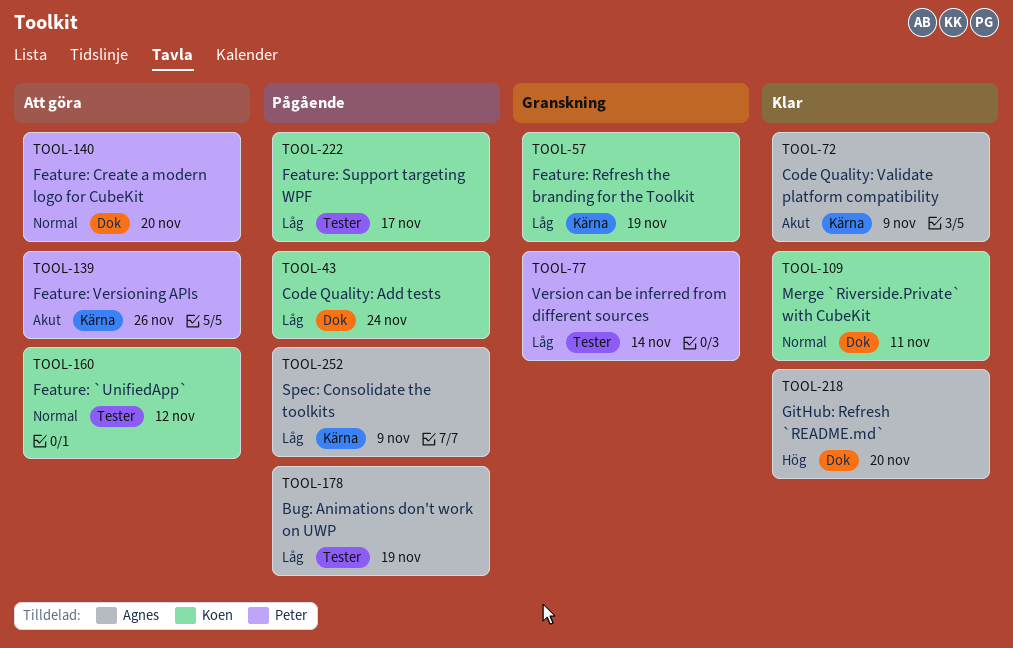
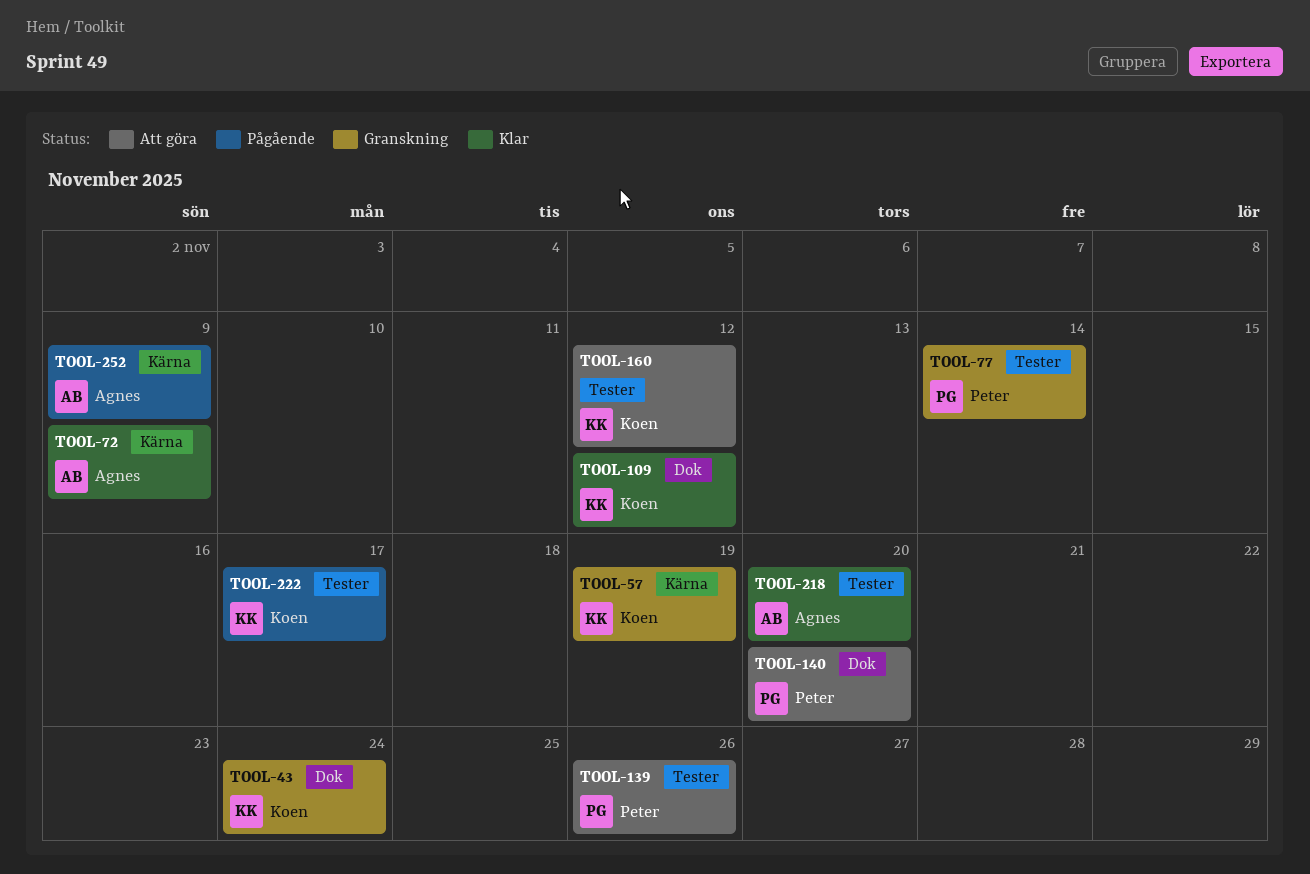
TOOL-43, status: Pågående -> Granskning
TOOL-109, due: Nov 11 -> Nov 12
TOOL-139, label: Kärna -> Tester
TOOL-178: present -> none
TOOL-218, label: Dok -> Tester

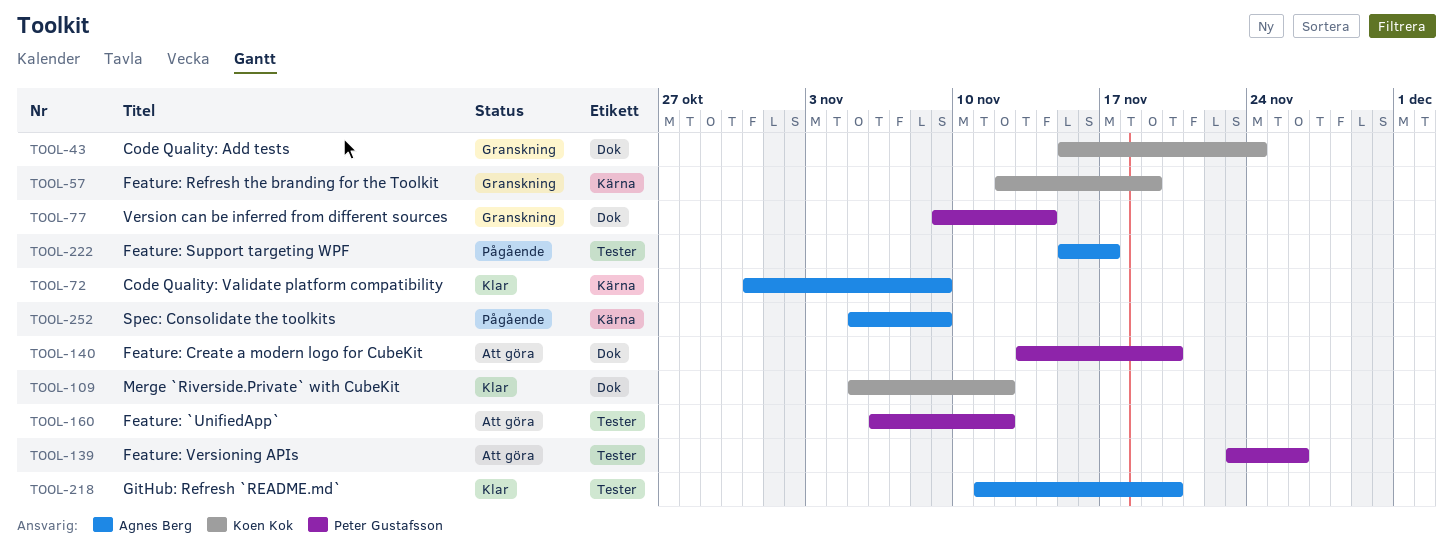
TOOL-77, label: Tester -> Dok
TOOL-160, owner: Koen Kok -> Peter Gustafsson
TOOL-222, owner: Koen Kok -> Agnes Berg

